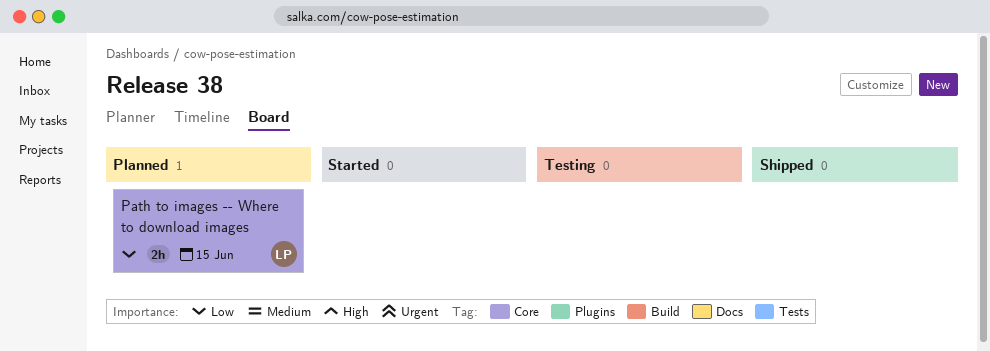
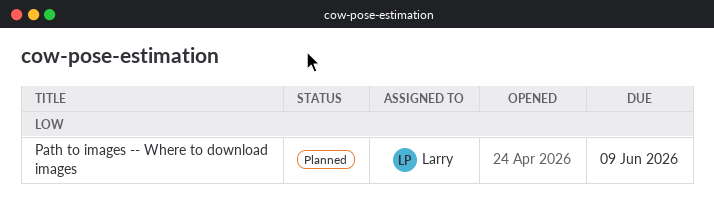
Path to images -- Where to download images, due: Jun 15 -> Jun 9

